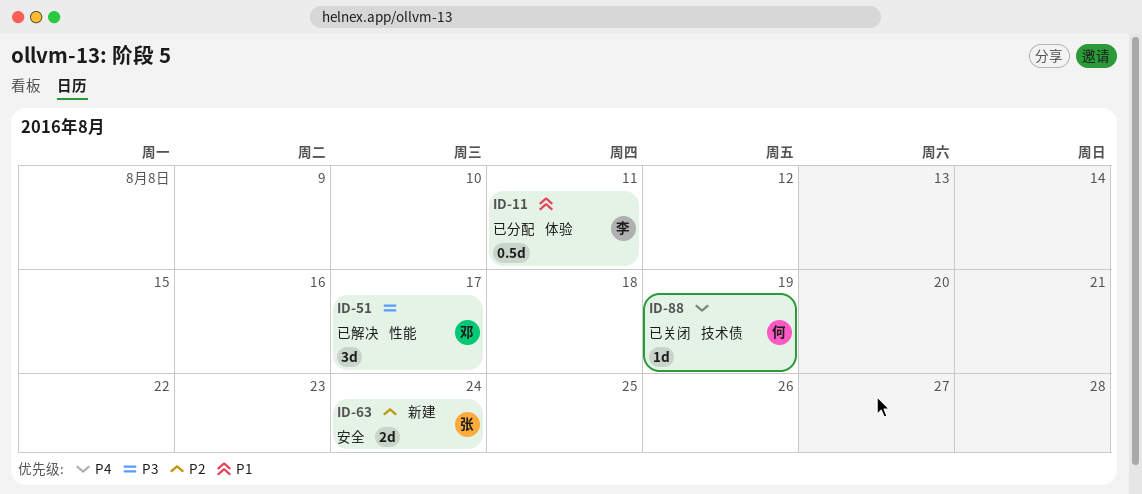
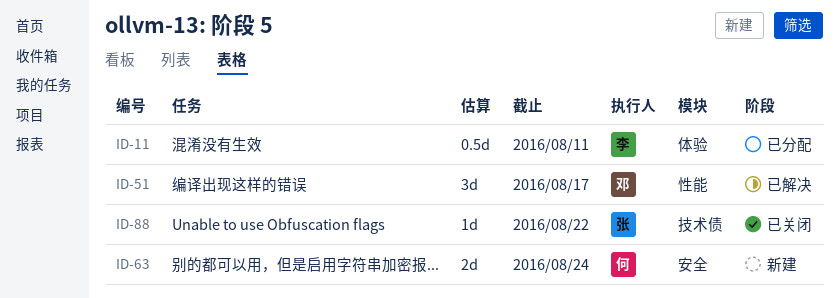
ID-63, owner: 张 -> 何
ID-88, owner: 何 -> 张
ID-88, due: Aug 19 -> Aug 22

